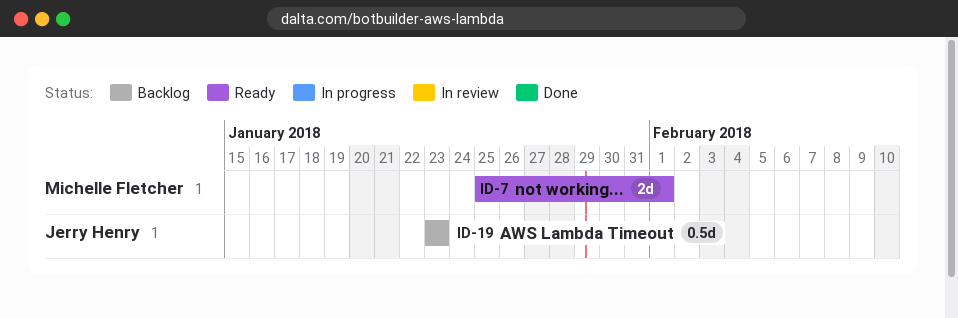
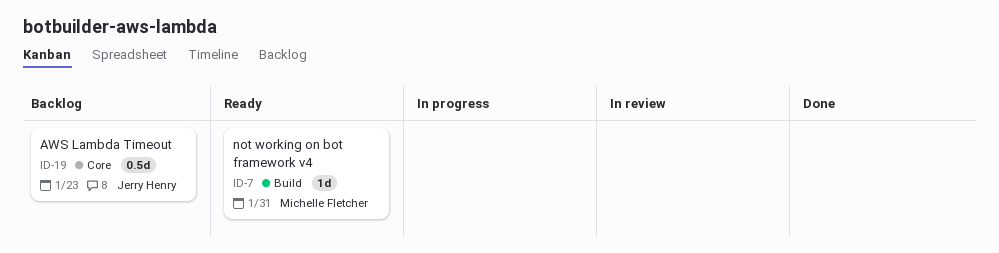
ID-7, estimate: 2d -> 1d
ID-7, due: Feb 1 -> Jan 31

